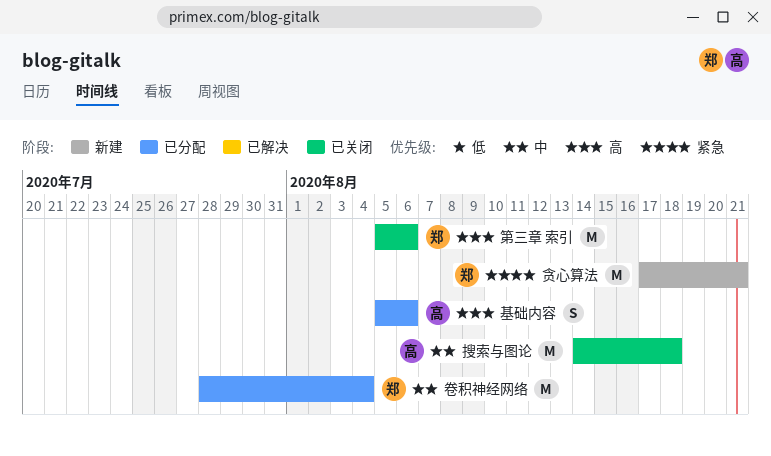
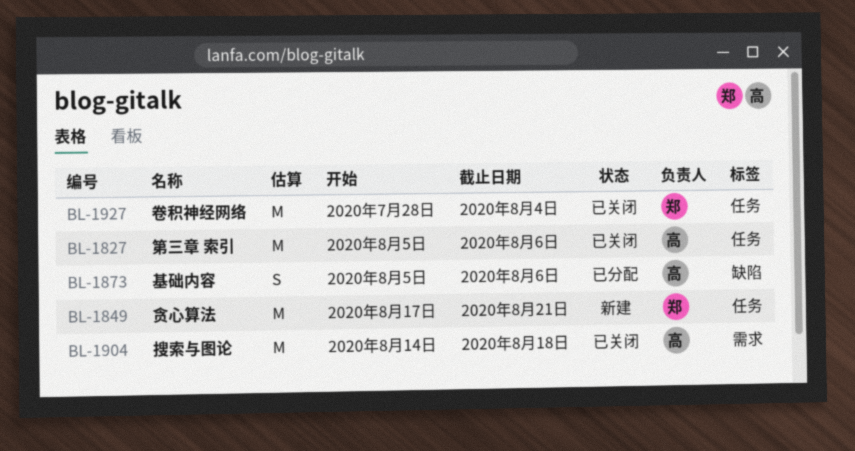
卷积神经网络, status: 已分配 -> 已关闭
第三章 索引, owner: 郑 -> 高

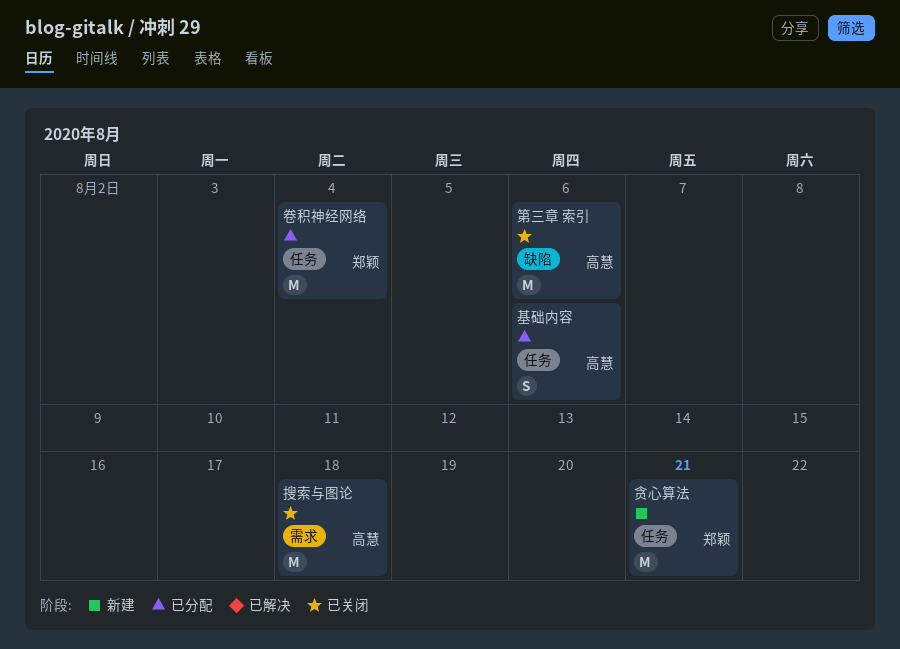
卷积神经网络, status: 已关闭 -> 已分配
基础内容, label: 缺陷 -> 任务
第三章 索引, label: 任务 -> 缺陷

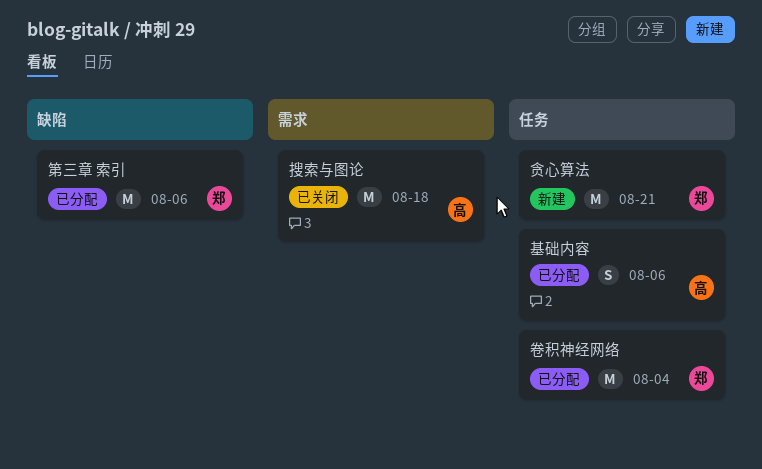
第三章 索引, status: 已关闭 -> 已分配
第三章 索引, owner: 高慧 -> 郑颖

